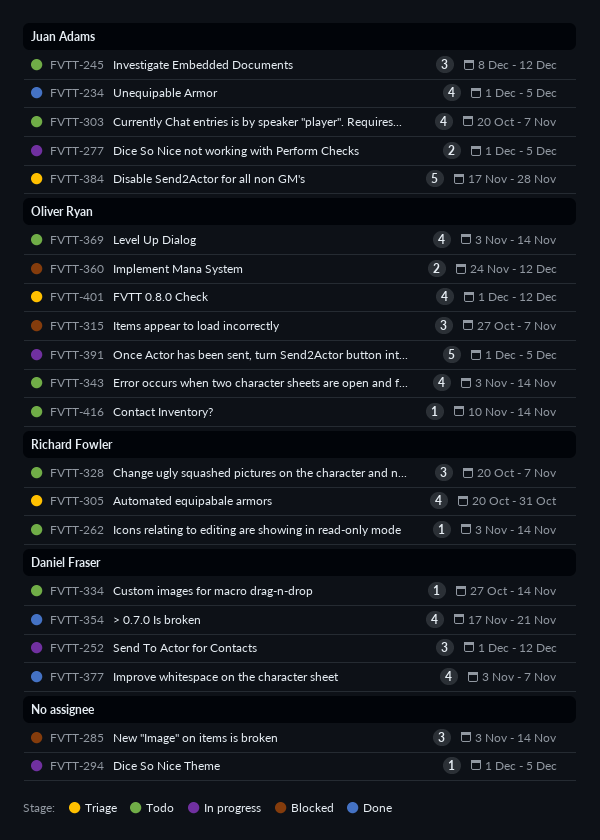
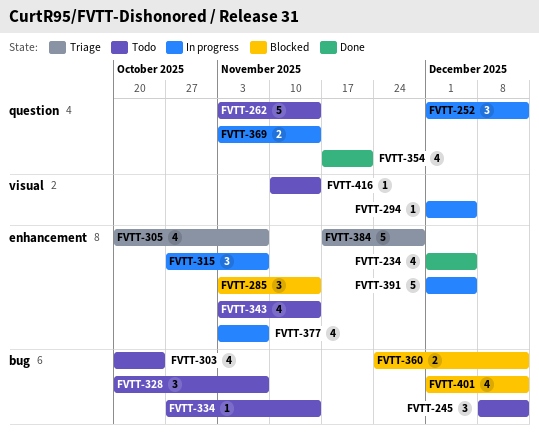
FVTT-262, estimate: 1 -> 5
FVTT-277: present -> none
FVTT-303, due: Nov 7 -> Oct 24
FVTT-305, due: Oct 31 -> Nov 7
FVTT-315, status: Blocked -> In progress
FVTT-369, status: Todo -> In progress
FVTT-369, estimate: 4 -> 2
FVTT-377, status: Done -> In progress
FVTT-401, status: Triage -> Blocked

